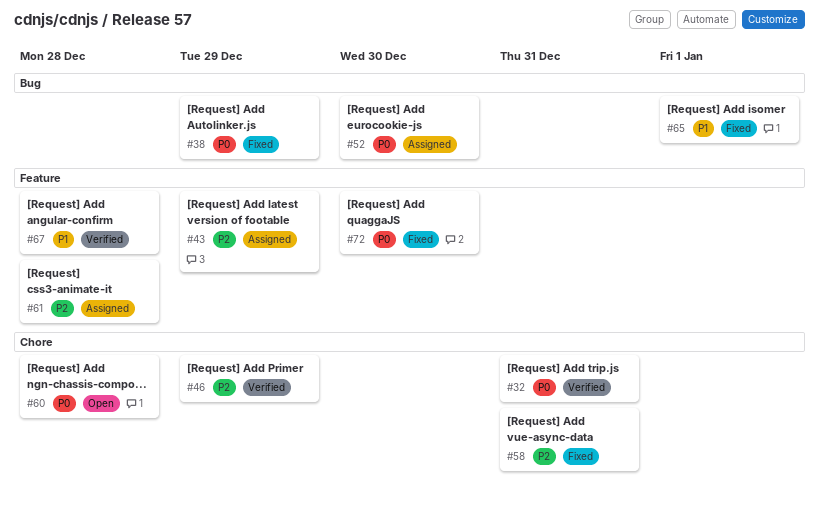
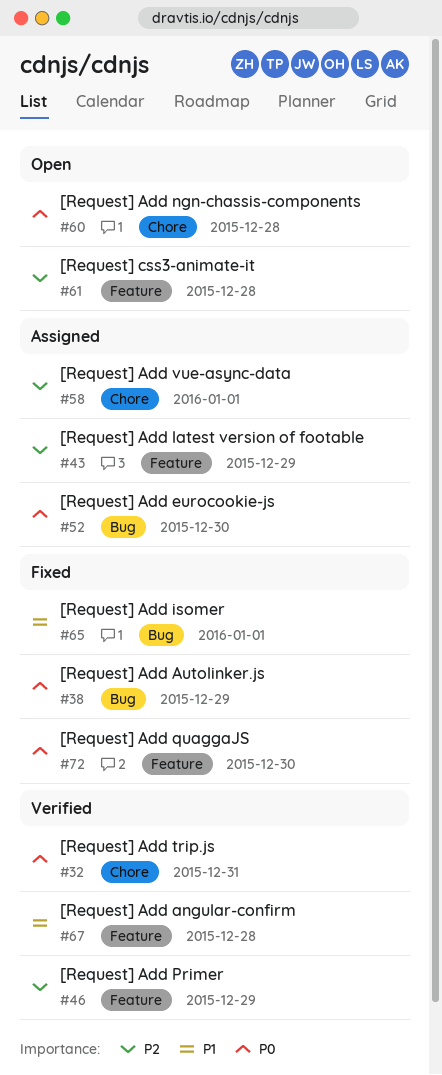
#46, label: Chore -> Feature
#58, status: Fixed -> Assigned
#58, due: Dec 31 -> Jan 1
#61, status: Assigned -> Open

